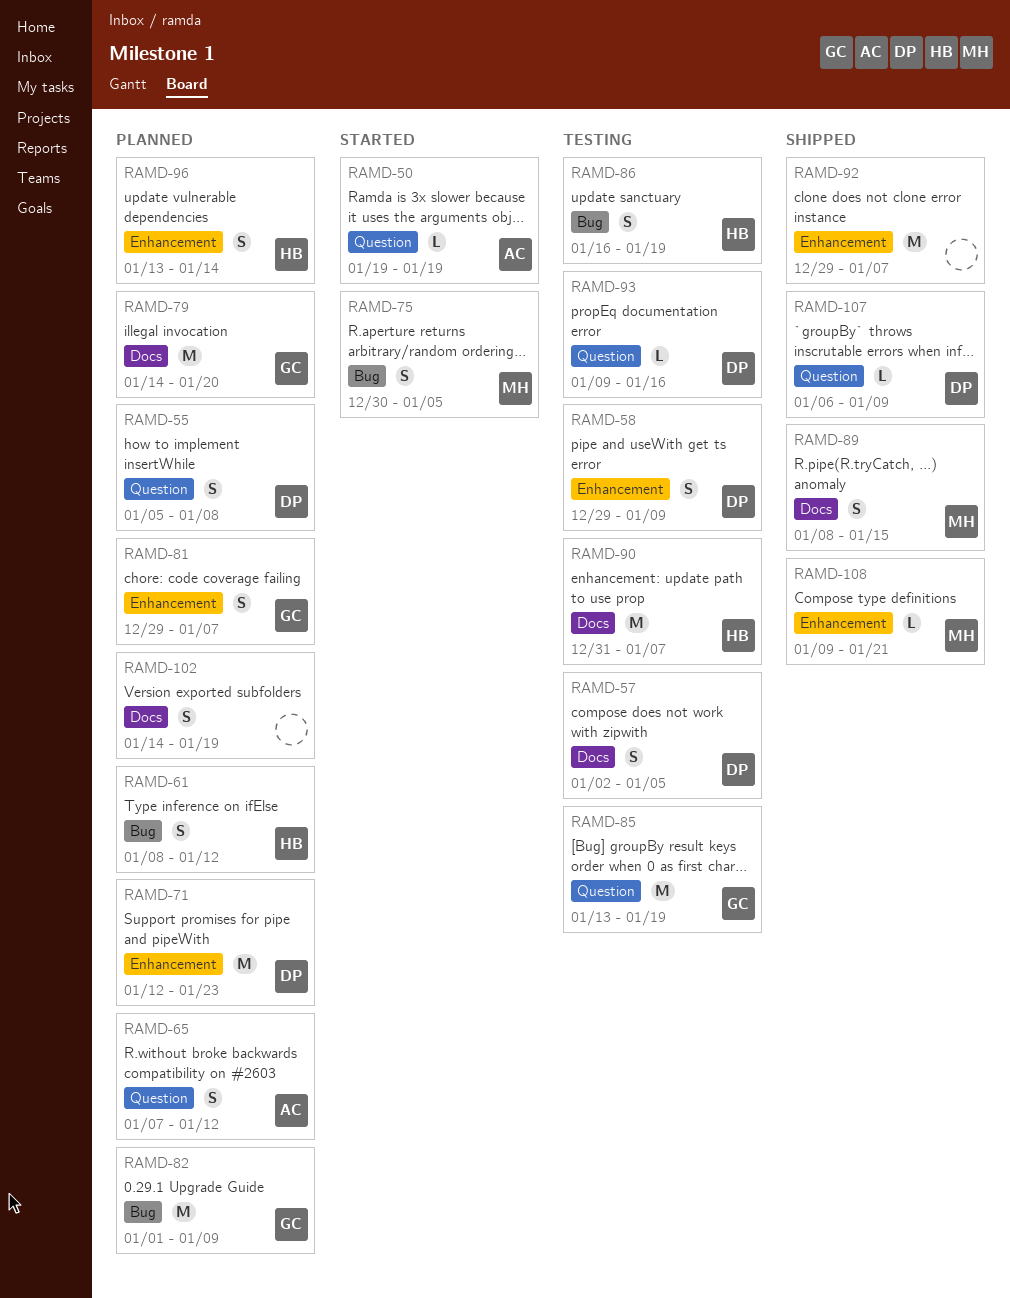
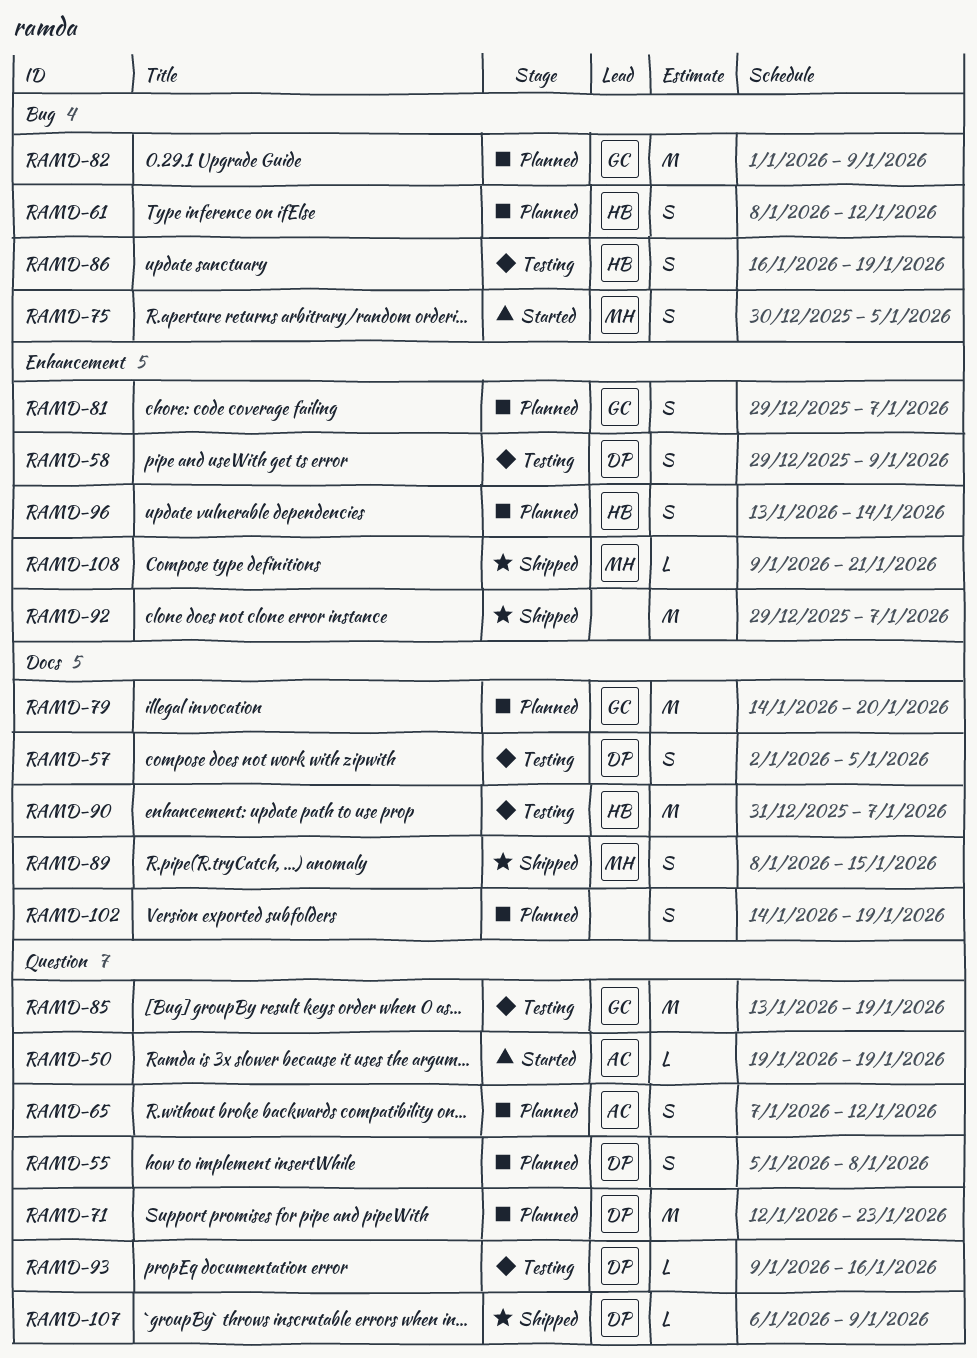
RAMD-71, label: Enhancement -> Question

